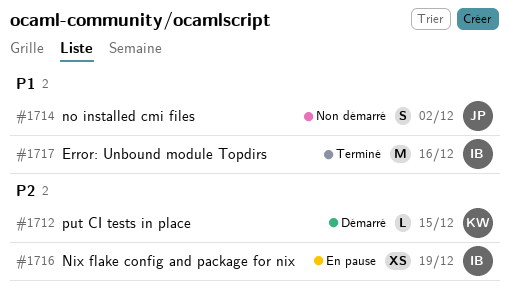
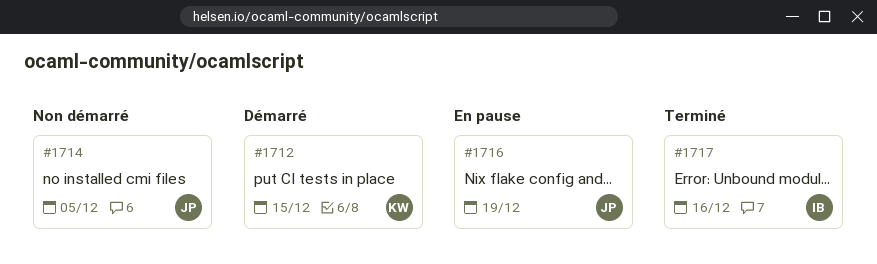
#1714, due: Dec 2 -> Dec 5
#1716, owner: IB -> JP

